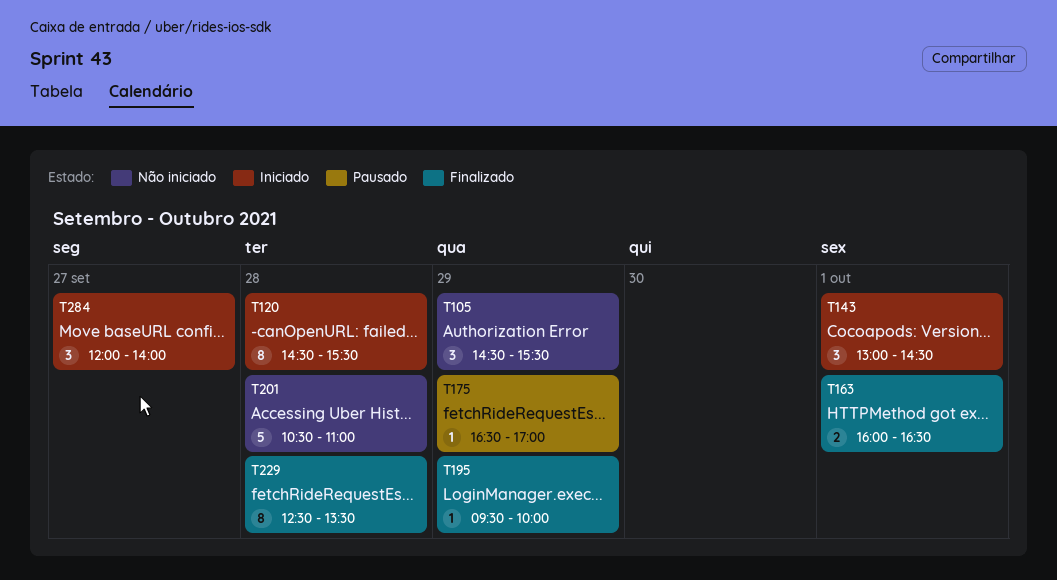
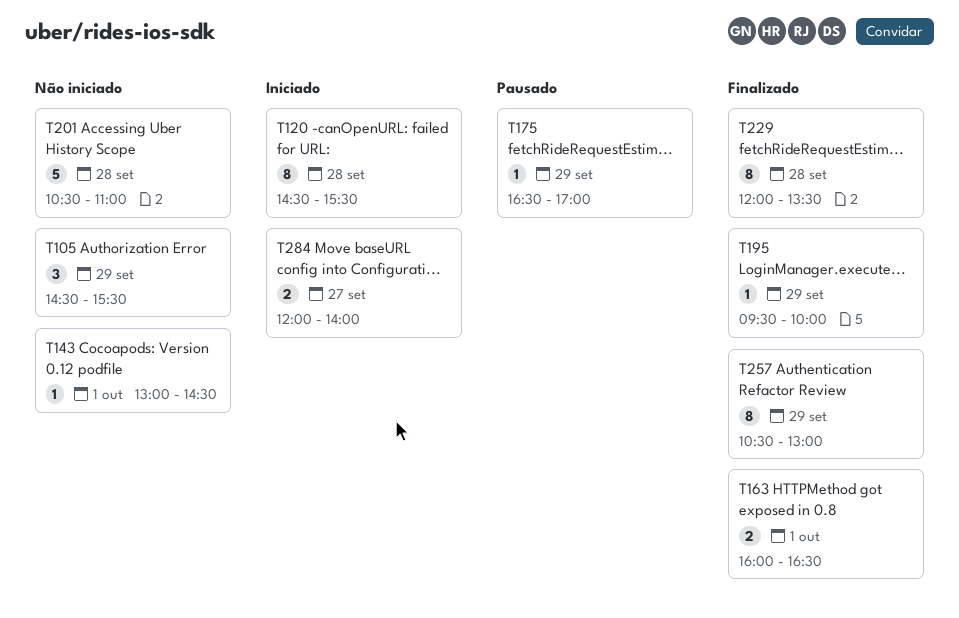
T143, status: Iniciado -> Não iniciado
T143, estimate: 3 -> 1
T229, begins: 12:30 -> 12:00
T257: none -> present
T284, estimate: 3 -> 2

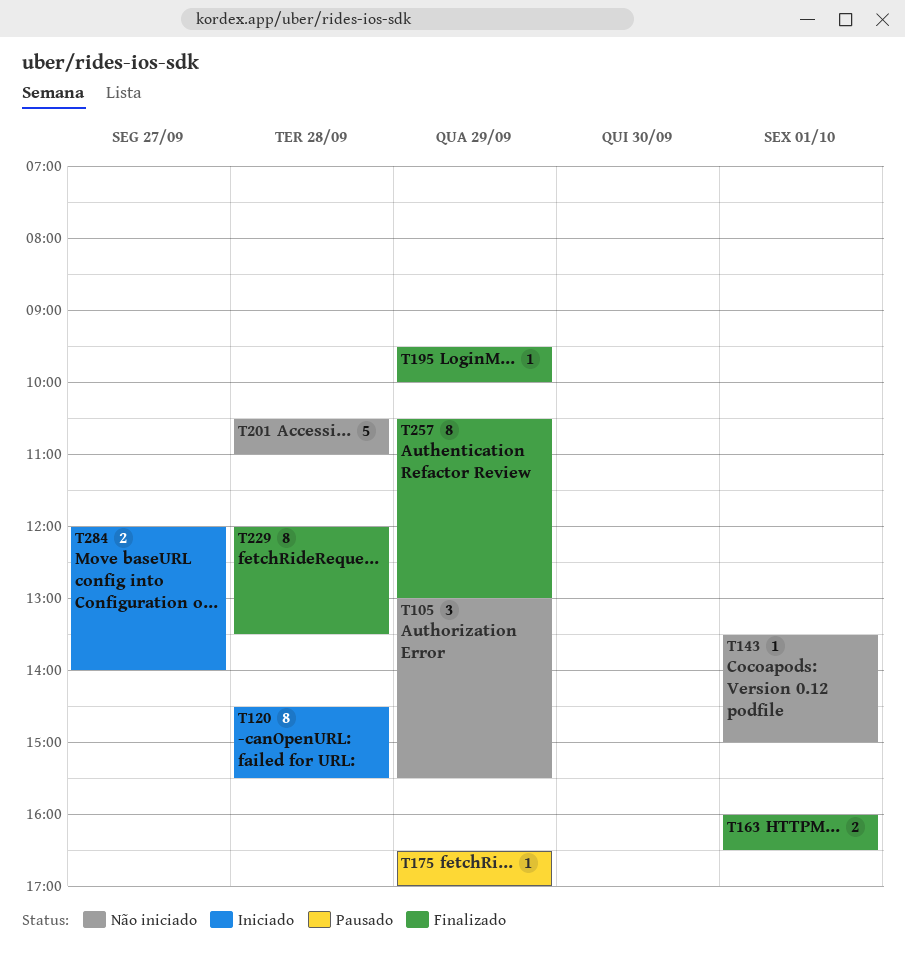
T105, begins: 14:30 -> 13:00
T143, begins: 13:00 -> 13:30
T143, ends: 14:30 -> 15:00

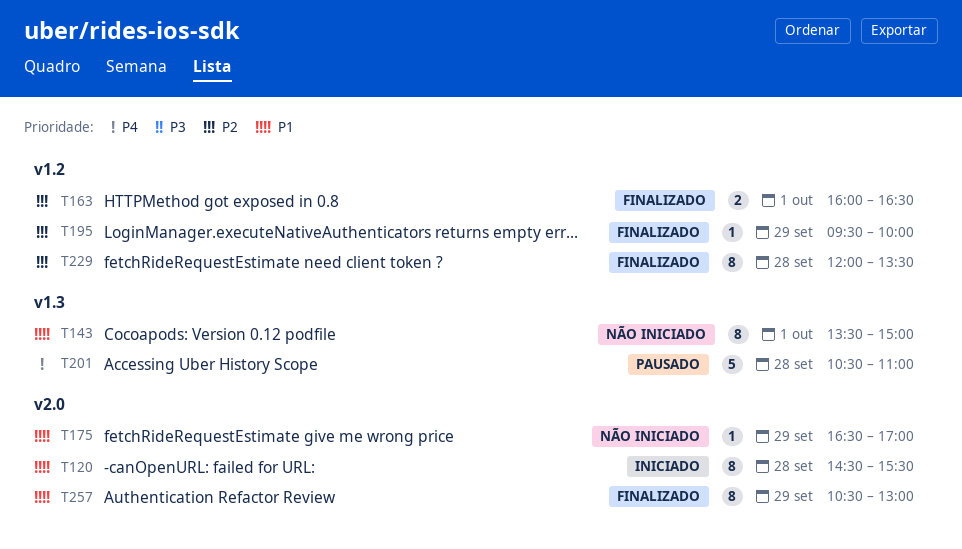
T105: present -> none
T143, estimate: 1 -> 8
T175, status: Pausado -> Não iniciado
T201, status: Não iniciado -> Pausado
T284: present -> none

